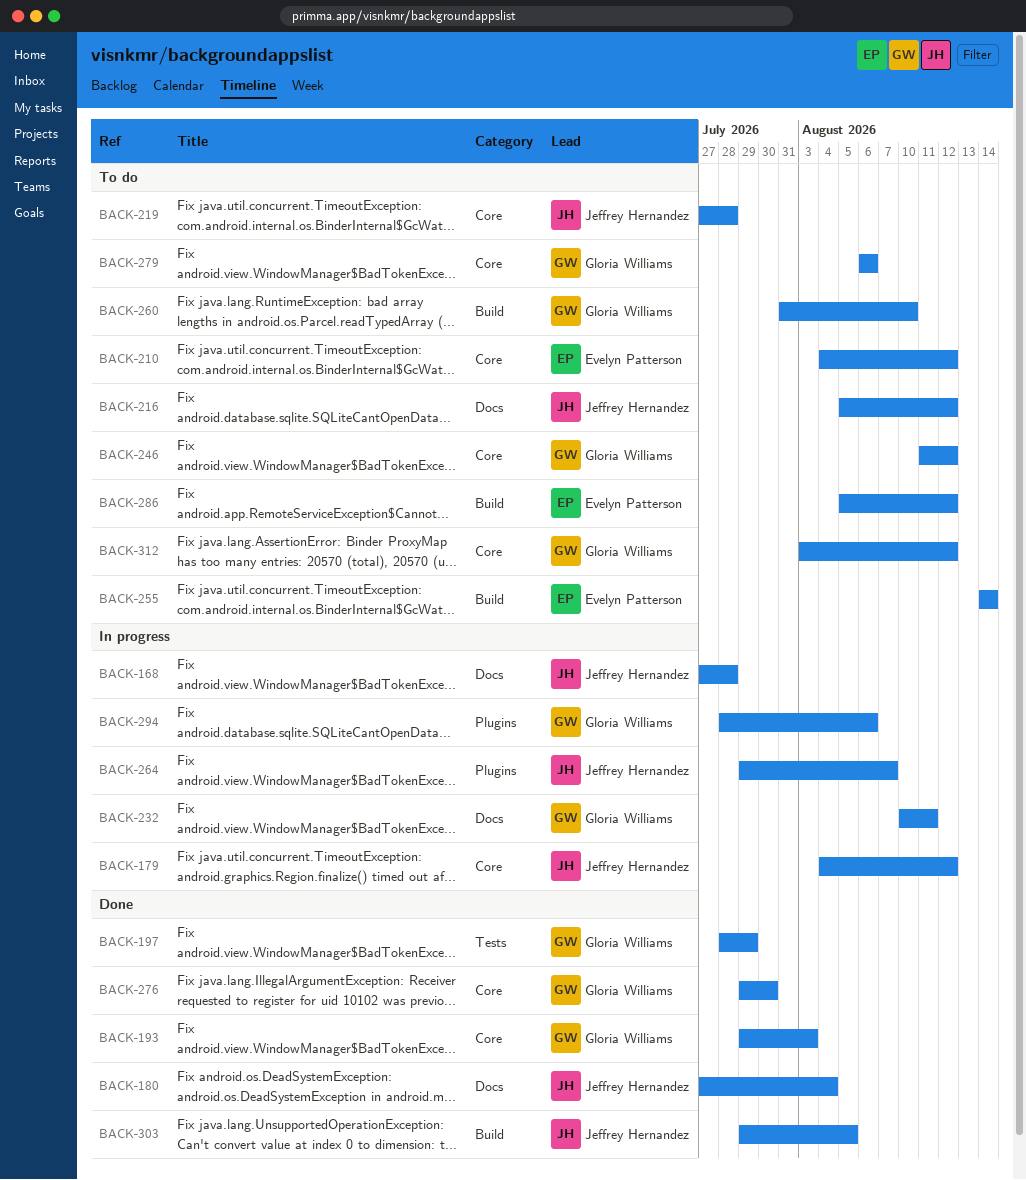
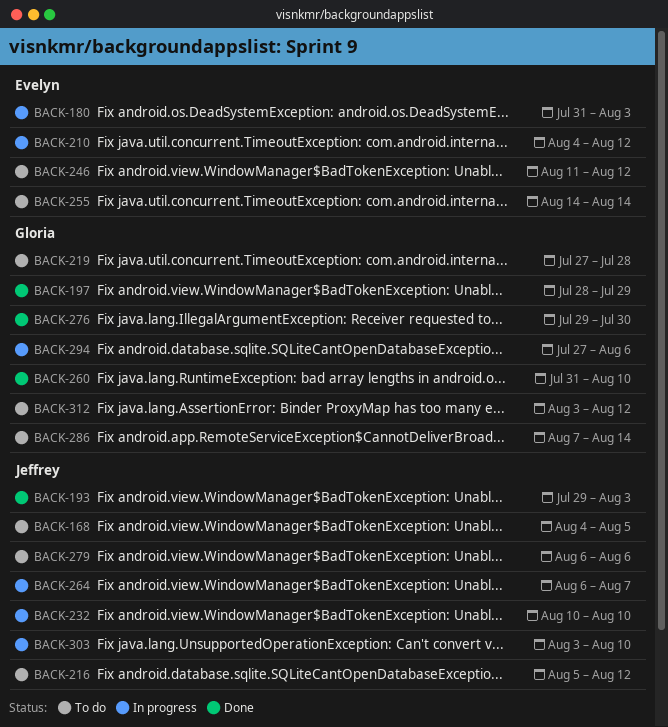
BACK-168, status: In progress -> To do
BACK-168, start: Jul 27 -> Aug 4
BACK-168, due: Jul 28 -> Aug 5
BACK-179: present -> none
BACK-180, status: Done -> In progress
BACK-180, owner: Jeffrey Hernandez -> Evelyn Patterson
BACK-180, start: Jul 27 -> Jul 31
BACK-180, due: Aug 4 -> Aug 3
BACK-193, owner: Gloria Williams -> Jeffrey Hernandez
BACK-210, status: To do -> In progress
BACK-219, owner: Jeffrey Hernandez -> Gloria Williams
BACK-232, owner: Gloria Williams -> Jeffrey Hernandez
BACK-232, due: Aug 11 -> Aug 10
BACK-246, owner: Gloria Williams -> Evelyn Patterson
BACK-260, status: To do -> Done
BACK-264, start: Jul 29 -> Aug 6
BACK-279, owner: Gloria Williams -> Jeffrey Hernandez
BACK-286, owner: Evelyn Patterson -> Gloria Williams
BACK-286, start: Aug 5 -> Aug 7
BACK-286, due: Aug 12 -> Aug 14
BACK-294, start: Jul 28 -> Jul 27
BACK-303, status: Done -> In progress
BACK-303, start: Jul 29 -> Aug 3
BACK-303, due: Aug 5 -> Aug 10

